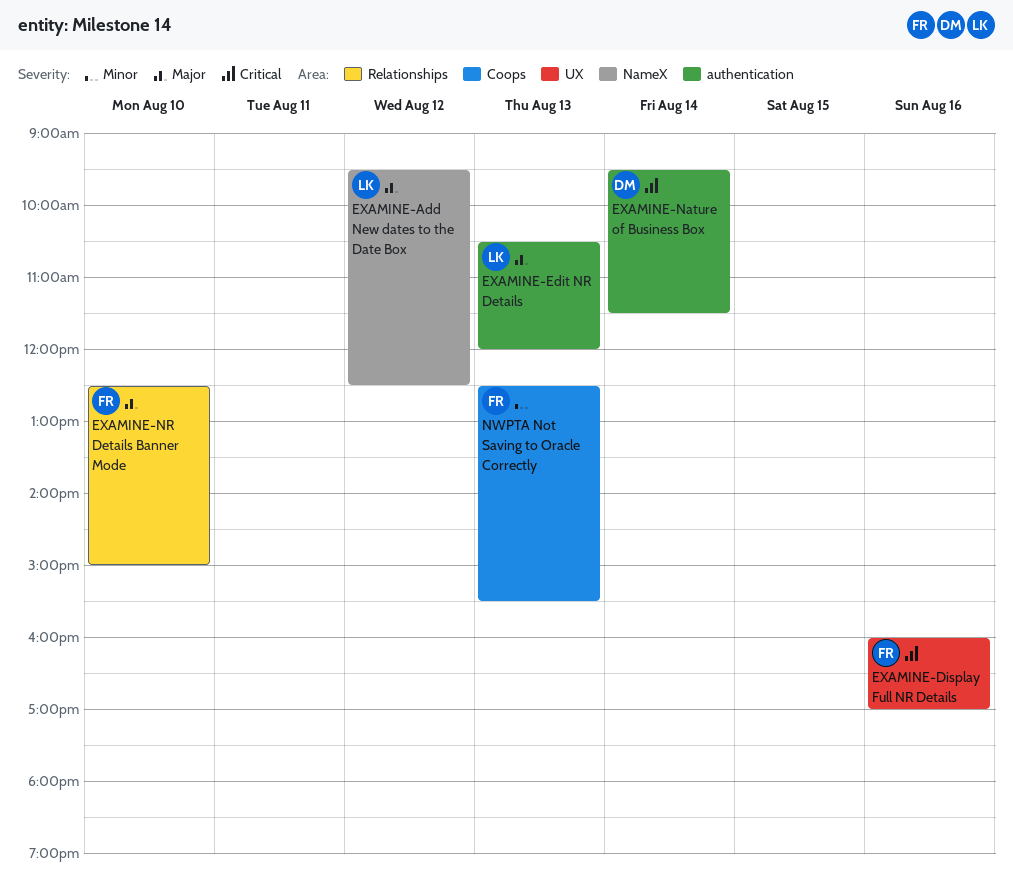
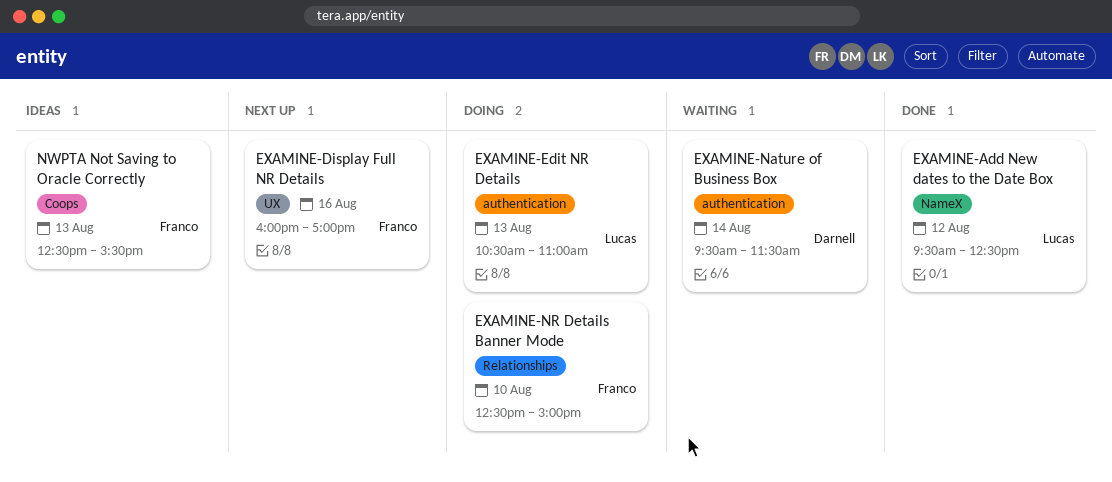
EXAMINE-Edit NR Details, ends: 12:00 -> 11:00

